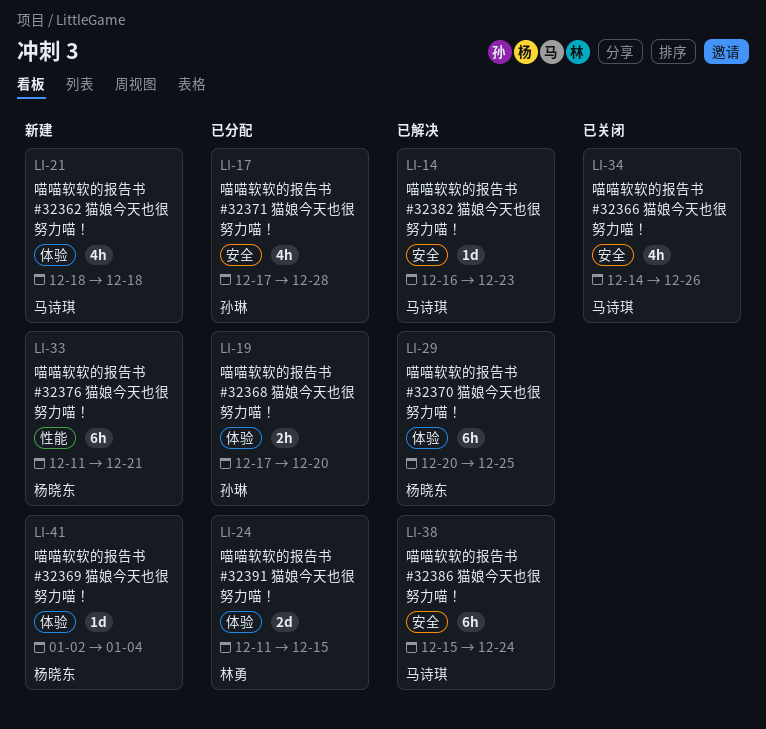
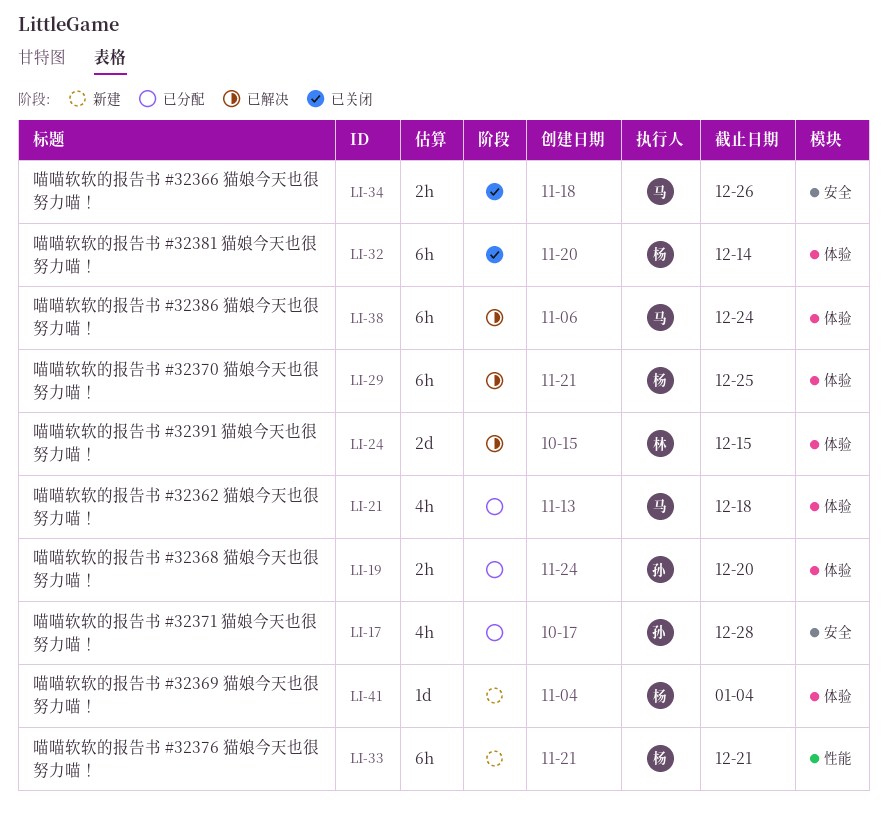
LI-14: present -> none
LI-21, status: 新建 -> 已分配
LI-24, status: 已分配 -> 已解决
LI-32: none -> present
LI-34, estimate: 4h -> 2h
LI-38, label: 安全 -> 体验

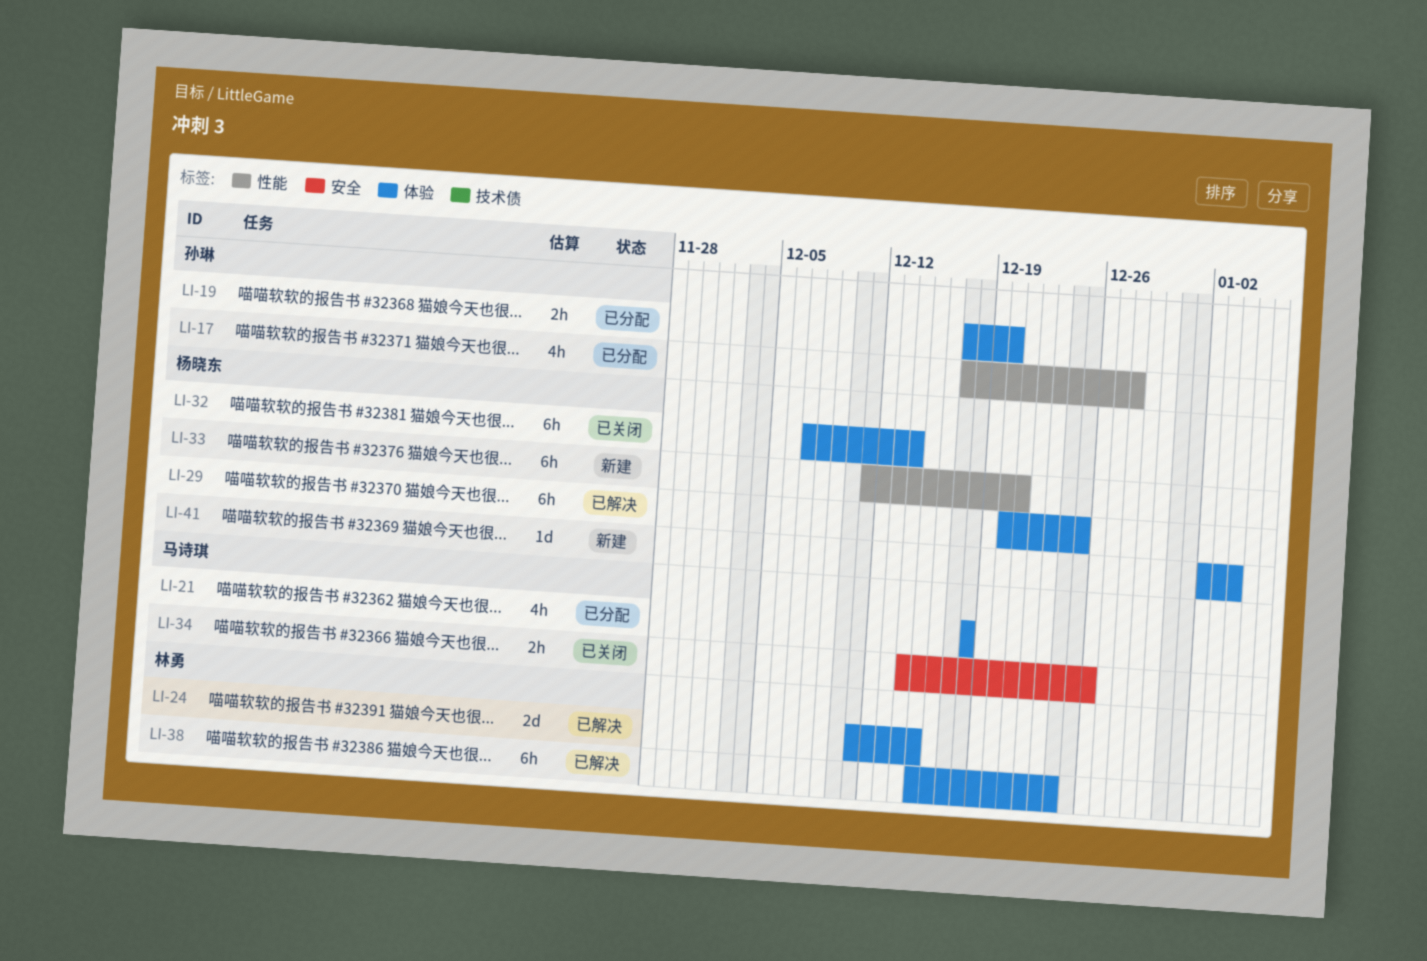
LI-17, label: 安全 -> 性能
LI-38, owner: 马诗琪 -> 林勇

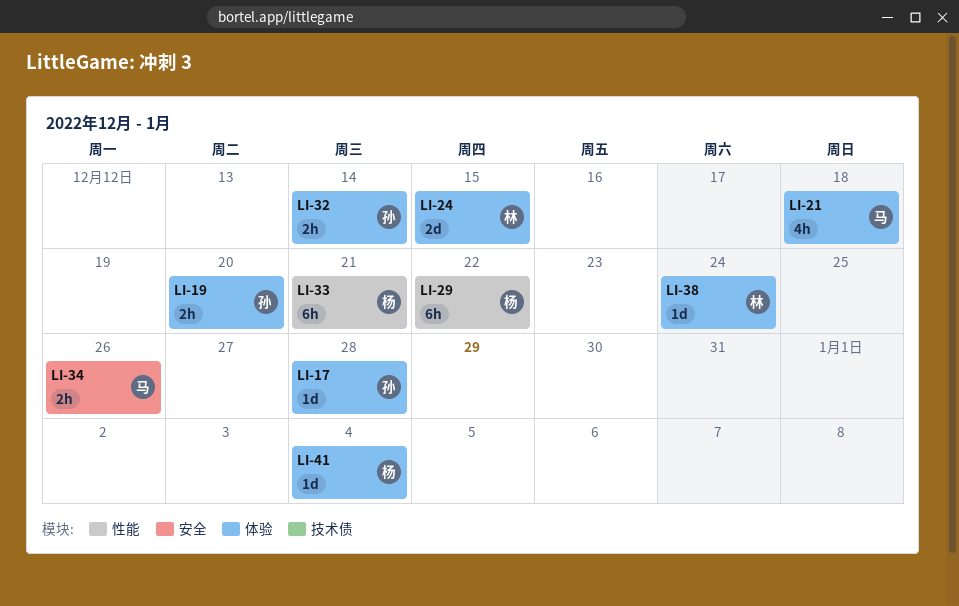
LI-17, label: 性能 -> 体验
LI-17, estimate: 4h -> 1d
LI-29, label: 体验 -> 性能
LI-29, due: Dec 25 -> Dec 22
LI-32, owner: 杨晓东 -> 孙琳
LI-32, estimate: 6h -> 2h
LI-38, estimate: 6h -> 1d

